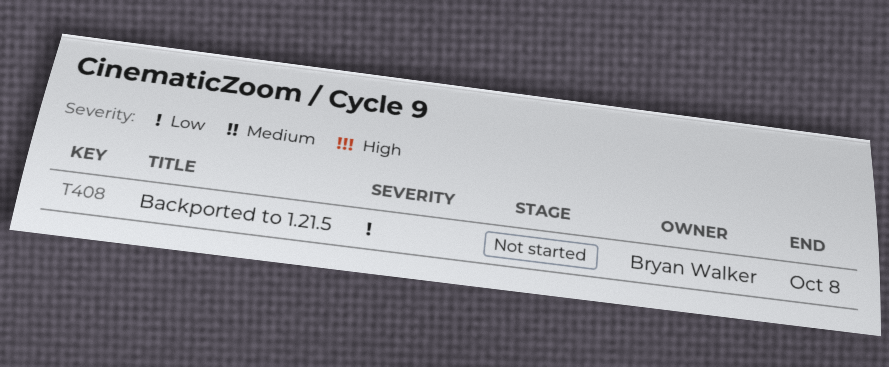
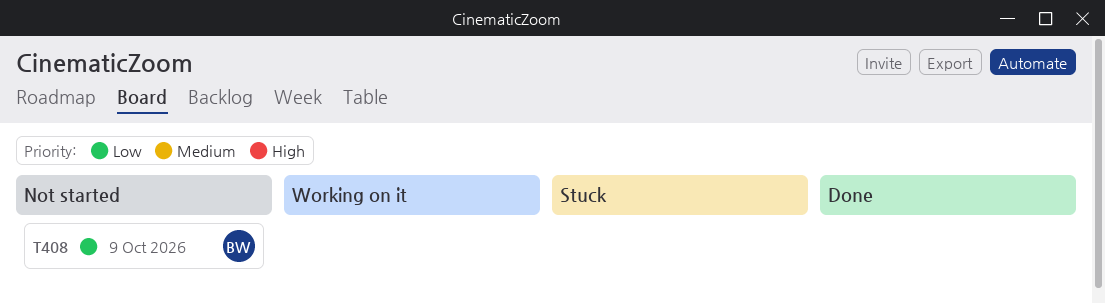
T408, due: Oct 8 -> Oct 9

